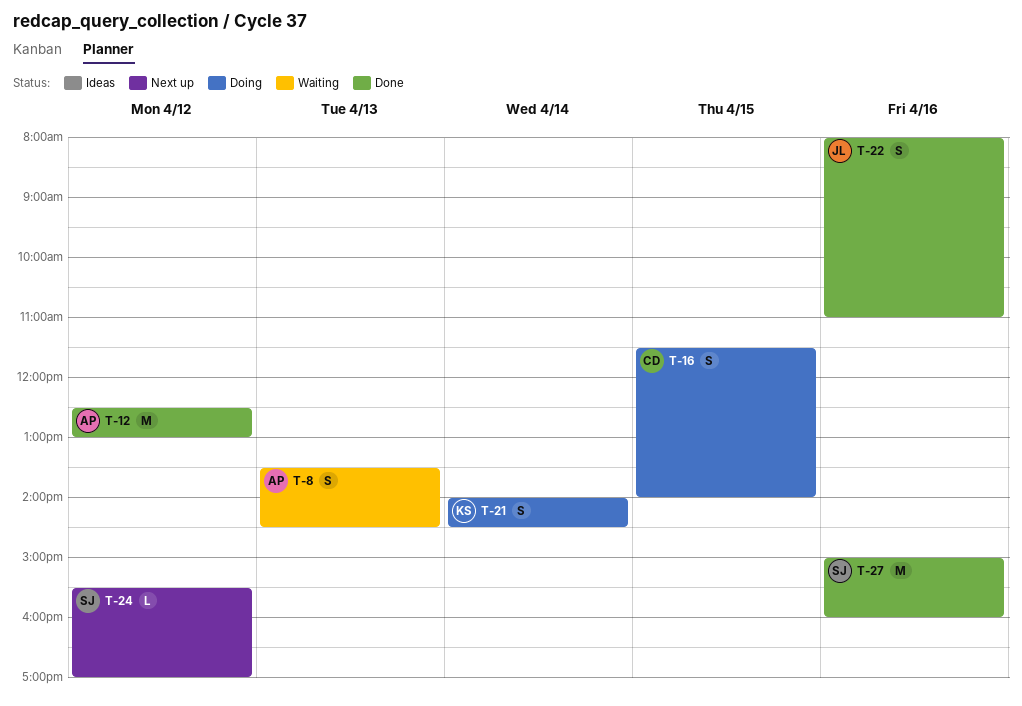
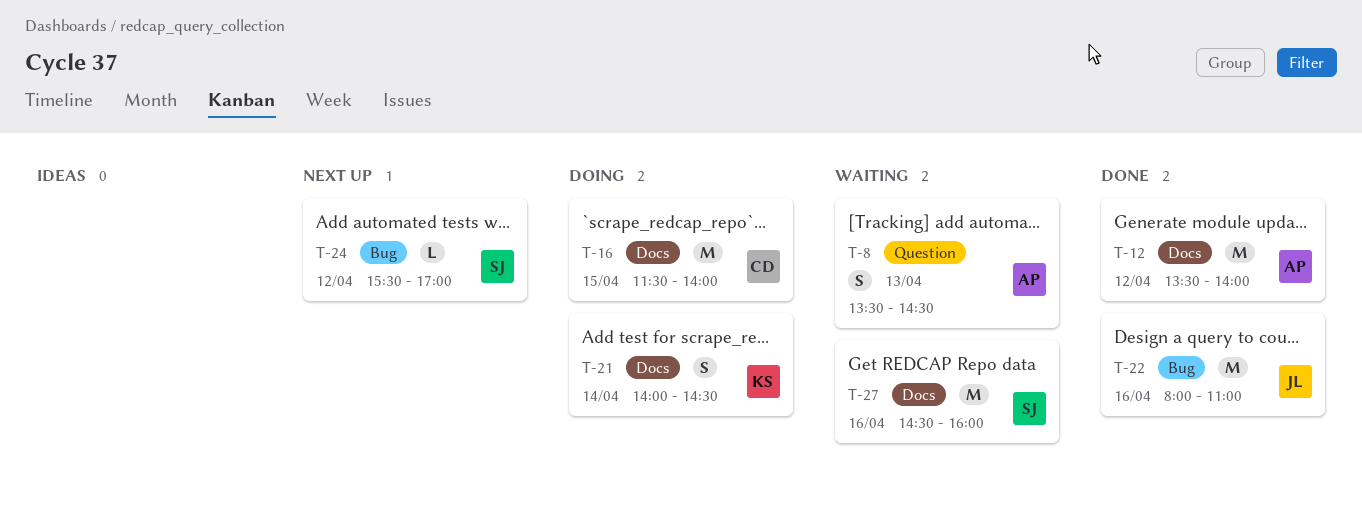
T-12, begins: 12:30 -> 13:30
T-12, ends: 13:00 -> 14:00
T-16, estimate: S -> M
T-22, estimate: S -> M
T-27, status: Done -> Waiting
T-27, begins: 15:00 -> 14:30

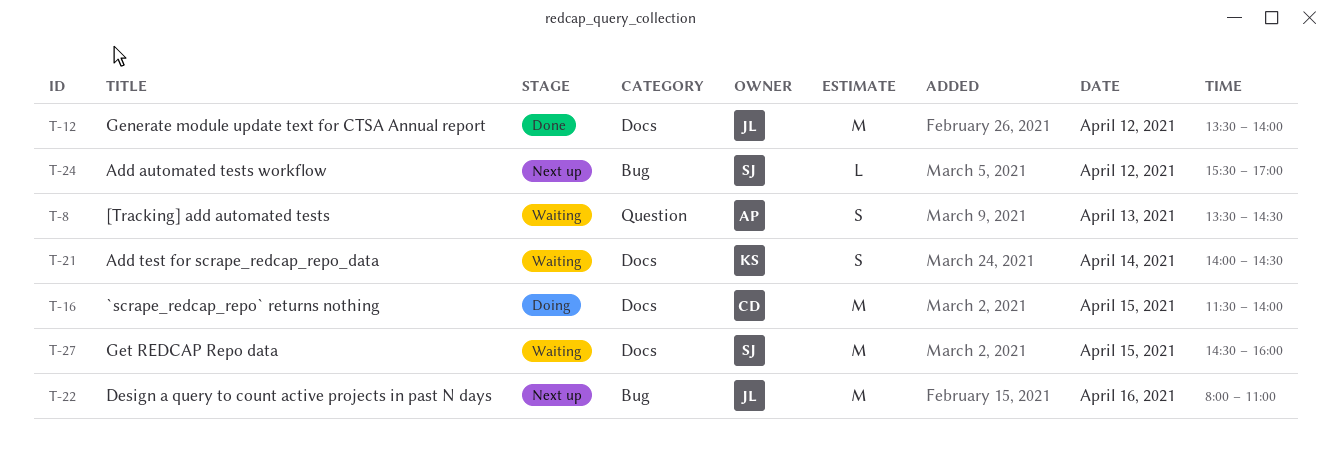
T-12, owner: AP -> JL
T-21, status: Doing -> Waiting
T-22, status: Done -> Next up
T-27, day: Apr 16 -> Apr 15

